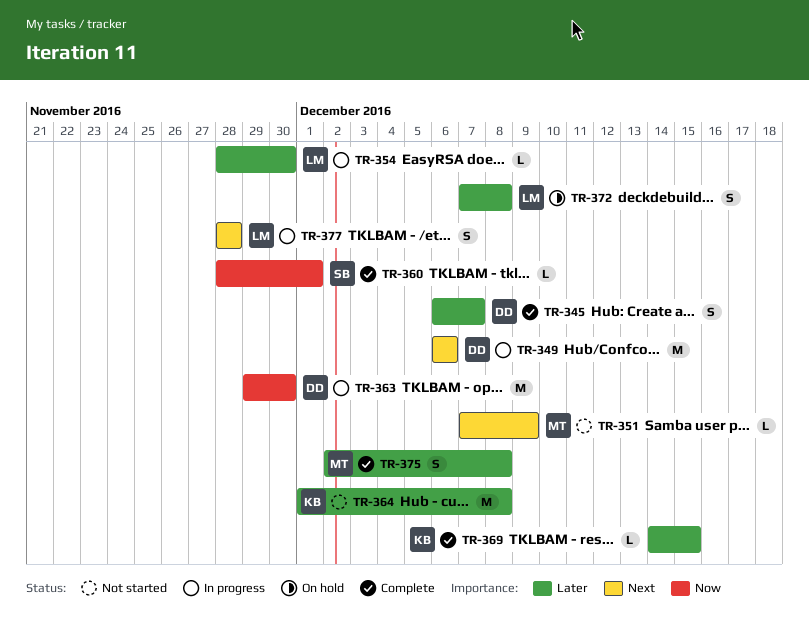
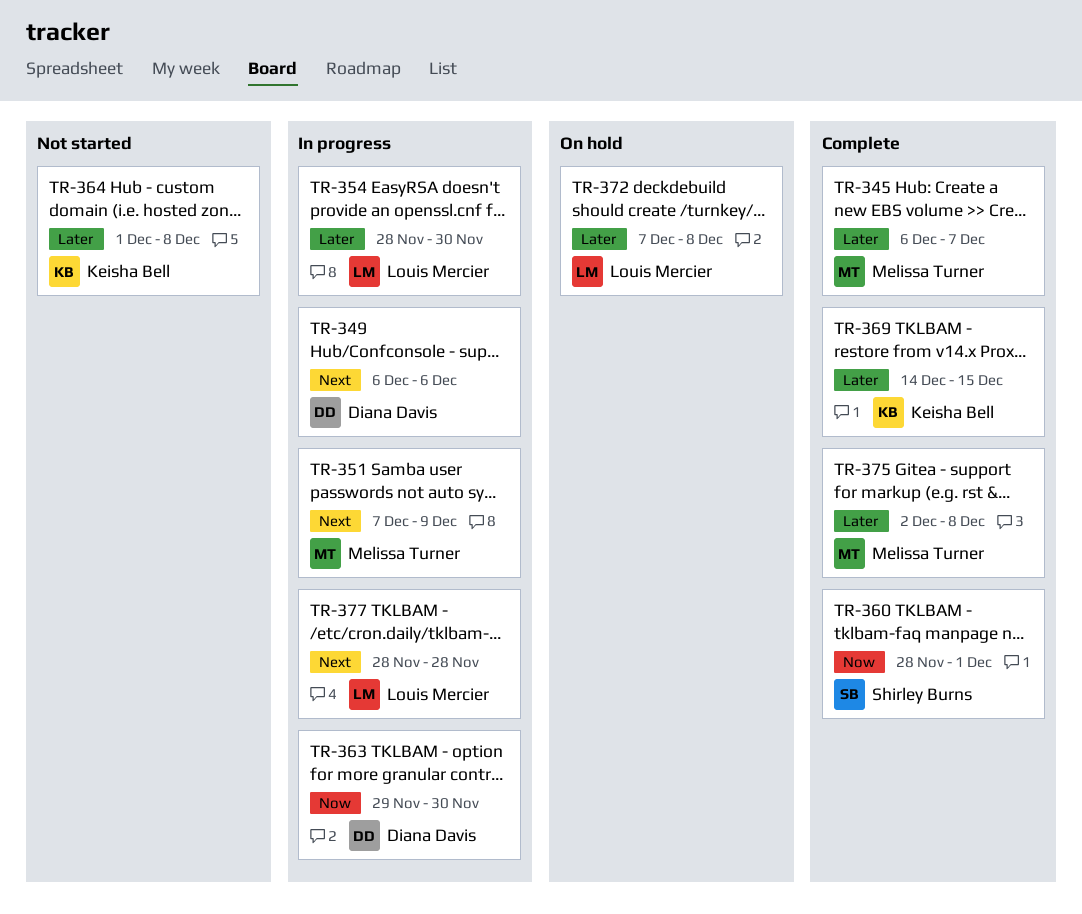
TR-345, owner: Diana Davis -> Melissa Turner
TR-351, status: Not started -> In progress

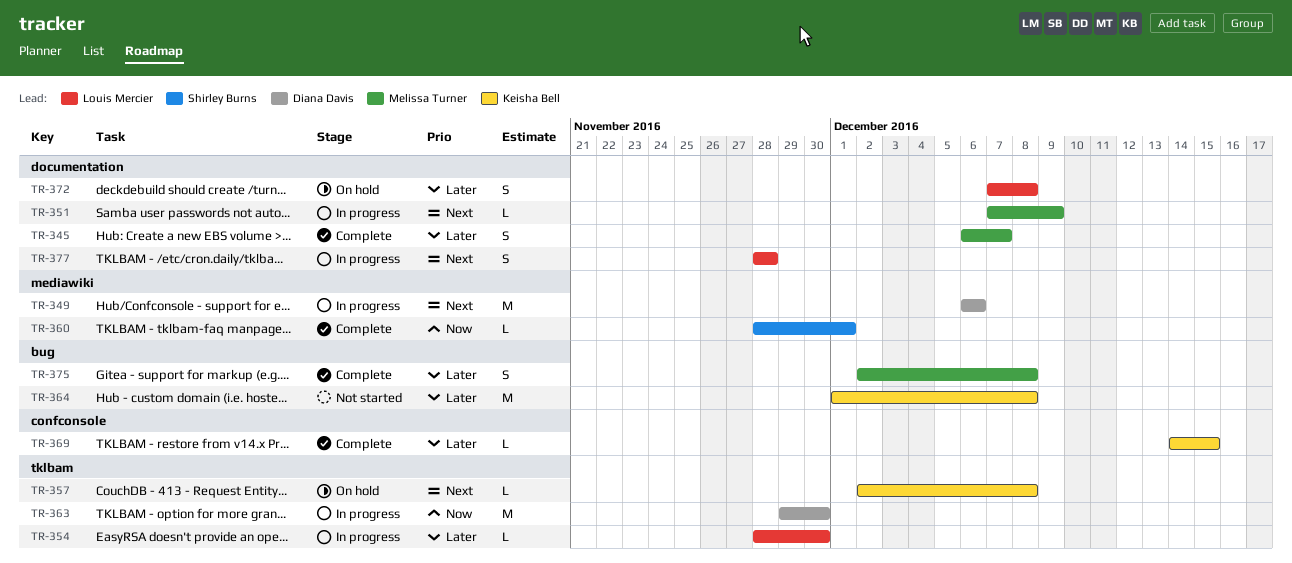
TR-357: none -> present

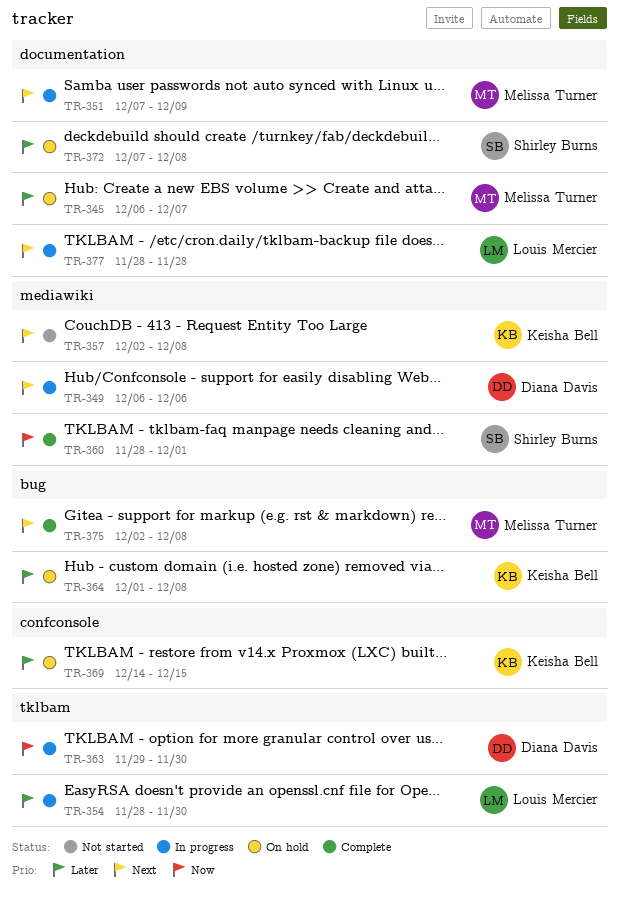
TR-345, status: Complete -> On hold
TR-357, status: On hold -> Not started
TR-357, label: tklbam -> mediawiki
TR-364, status: Not started -> On hold
TR-369, status: Complete -> On hold
TR-372, owner: Louis Mercier -> Shirley Burns
TR-375, priority: Later -> Next

